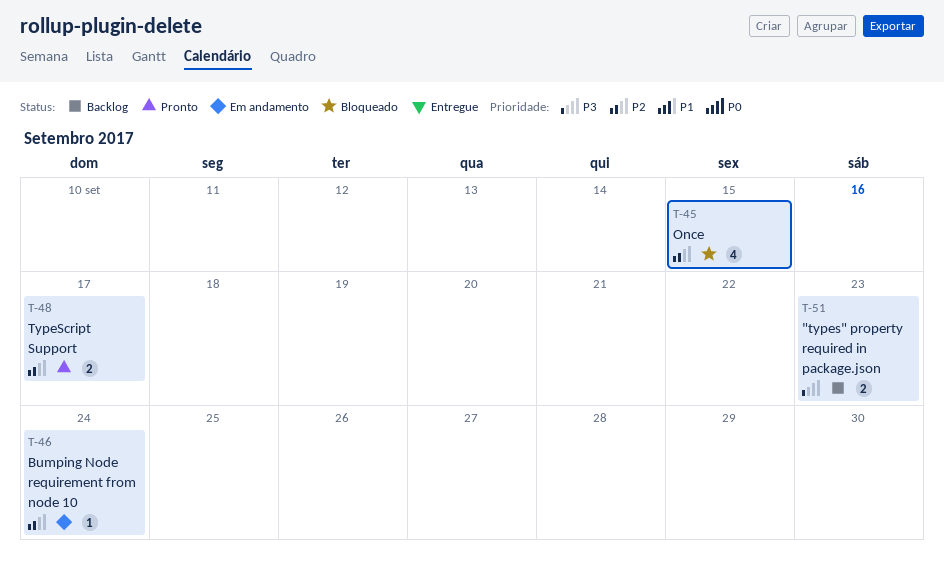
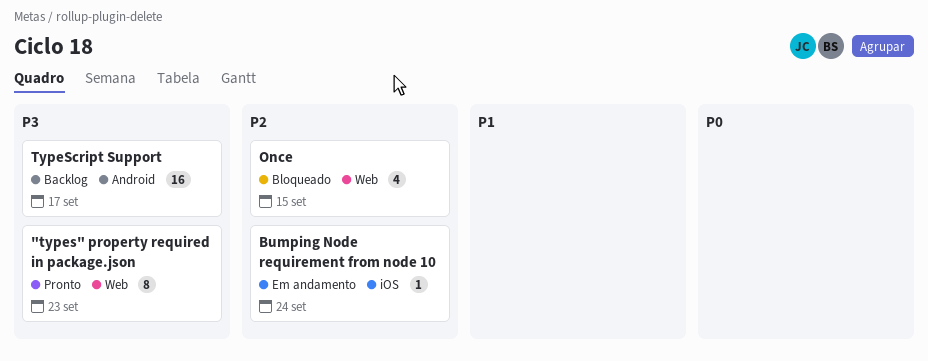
"types" property required in package.json, status: Backlog -> Pronto
"types" property required in package.json, estimate: 2 -> 8
TypeScript Support, status: Pronto -> Backlog
TypeScript Support, priority: P2 -> P3
TypeScript Support, estimate: 2 -> 16

